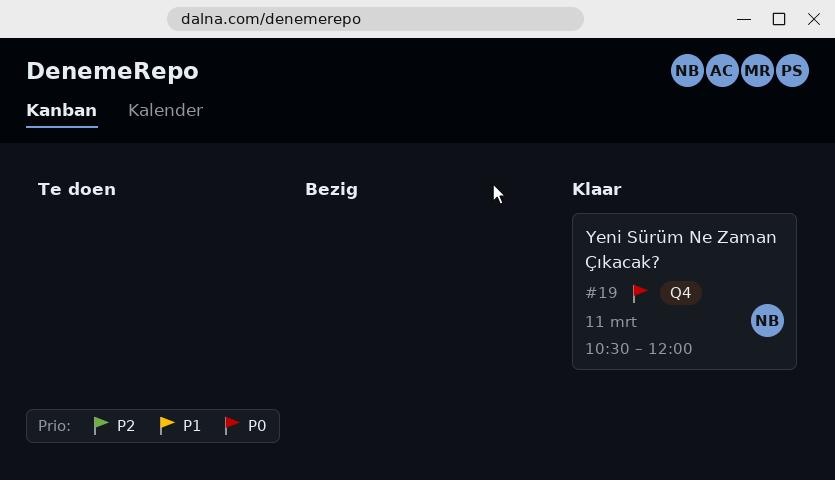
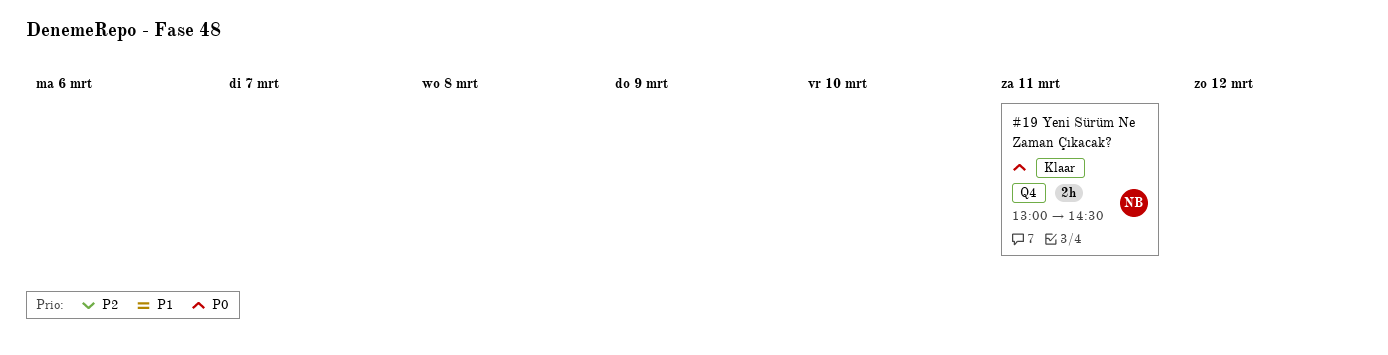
#19, begins: 10:30 -> 13:00
#19, ends: 12:00 -> 14:30

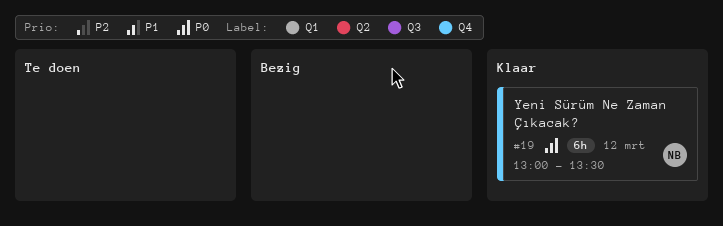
#19, estimate: 2h -> 6h
#19, day: Mar 11 -> Mar 12
#19, ends: 14:30 -> 13:30

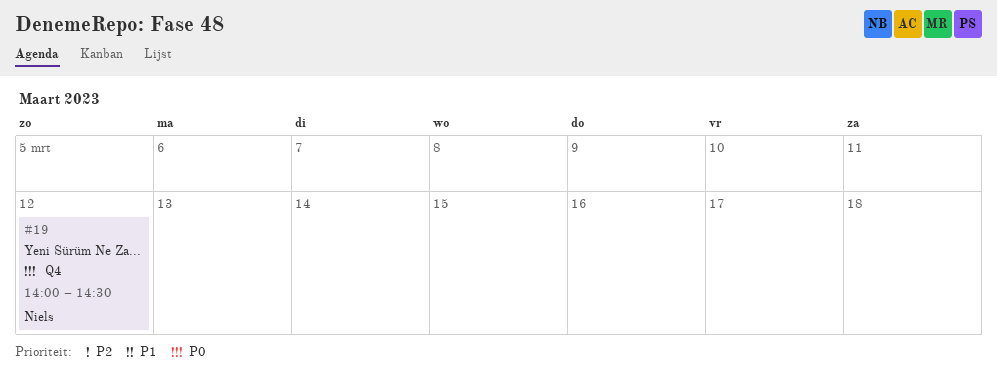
#19, begins: 13:00 -> 14:00
#19, ends: 13:30 -> 14:30

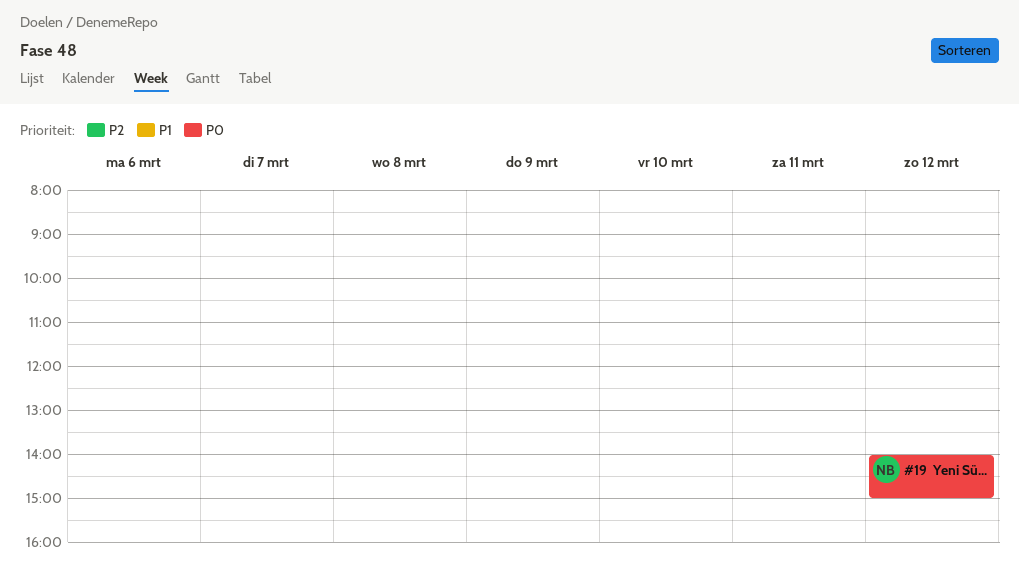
#19, ends: 14:30 -> 15:00

